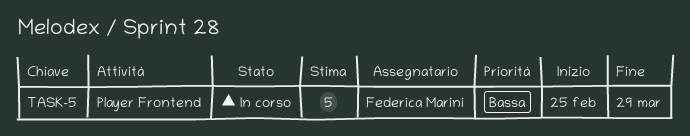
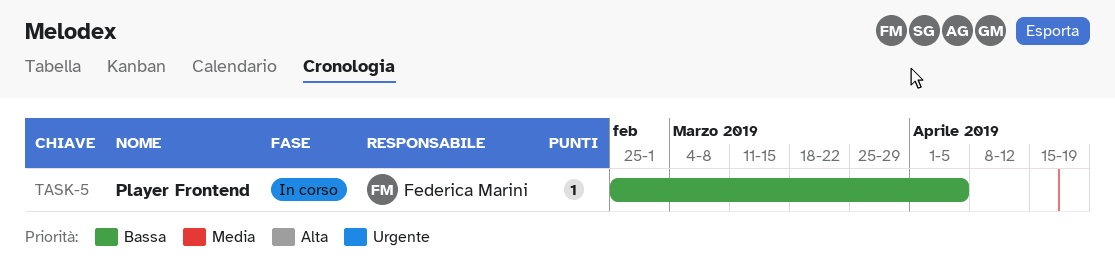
TASK-5, estimate: 5 -> 1
TASK-5, due: Mar 29 -> Apr 5

